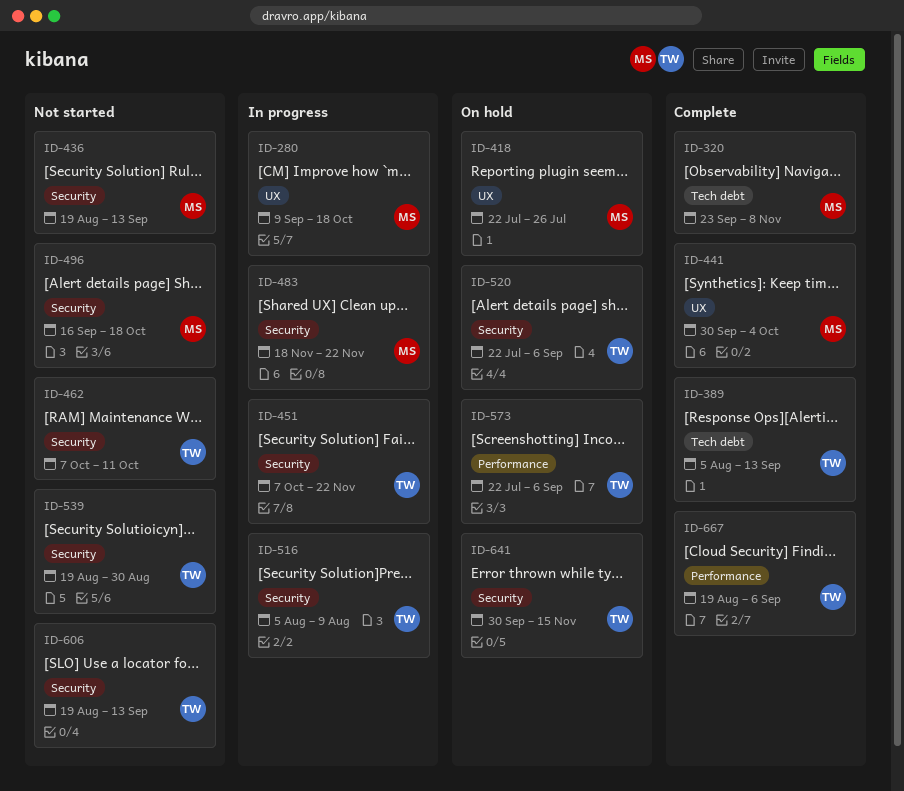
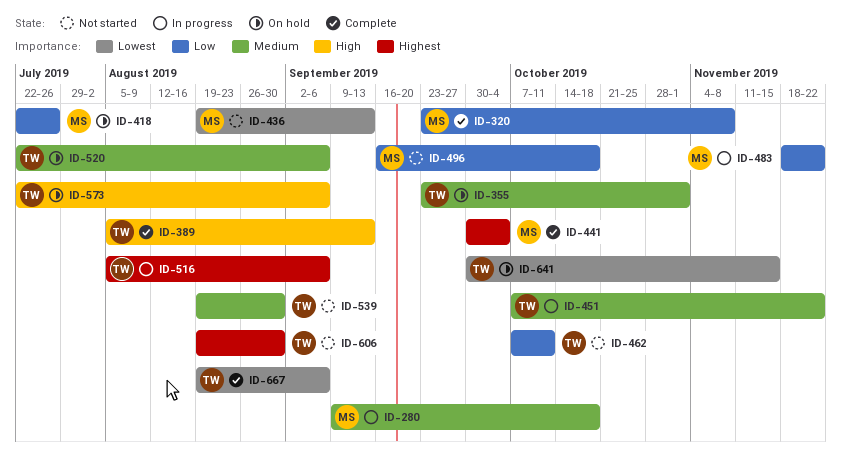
ID-355: none -> present
ID-516, due: Aug 9 -> Sep 6
ID-606, due: Sep 13 -> Aug 30

